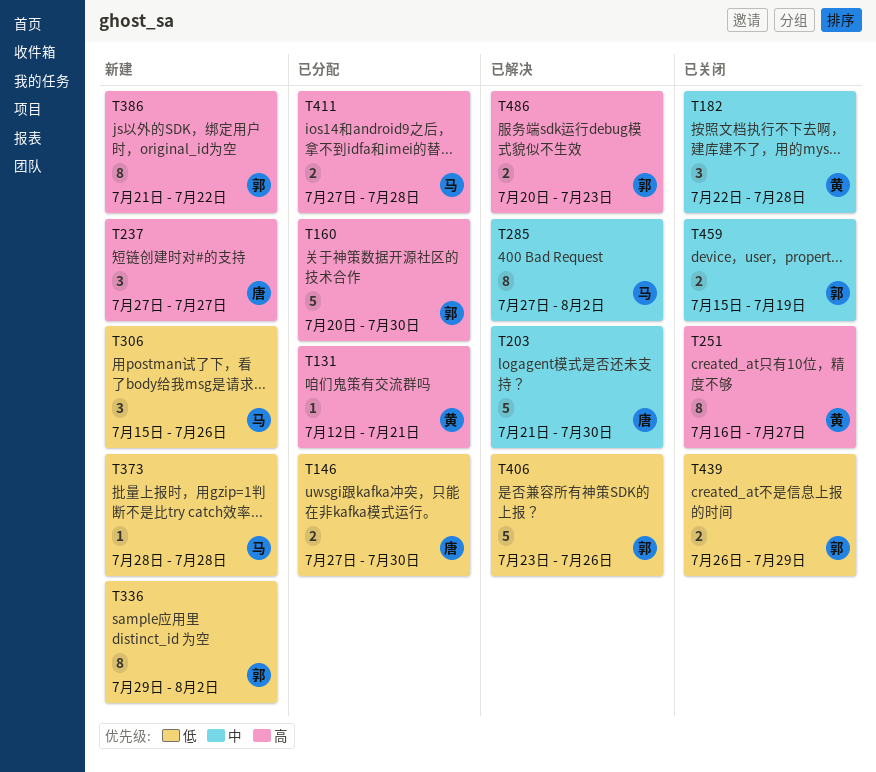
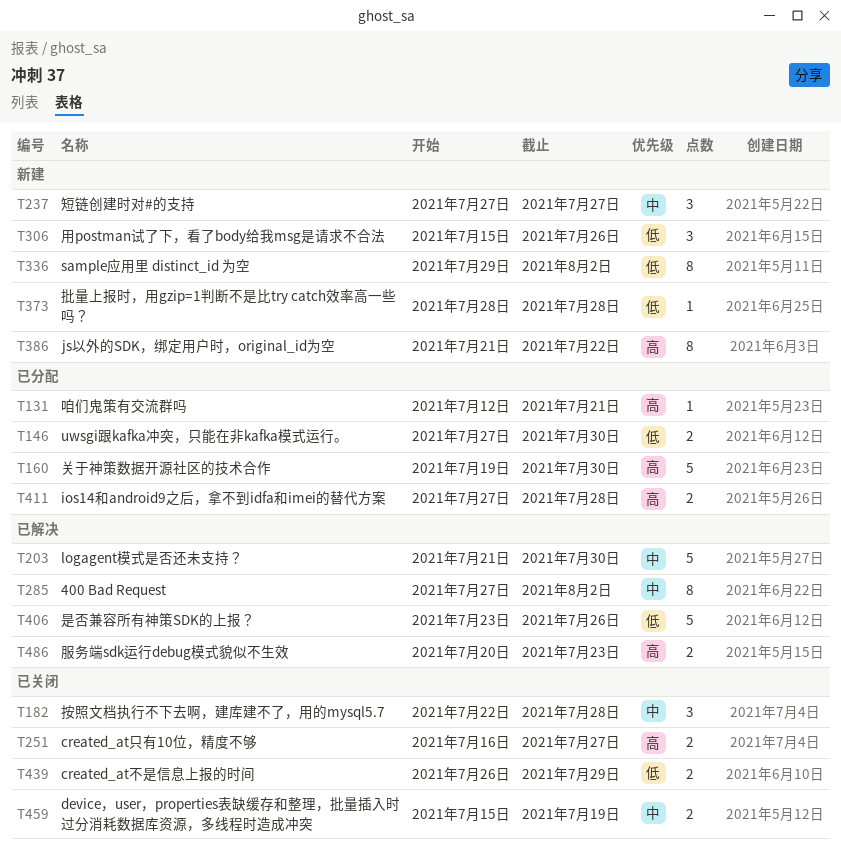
T160, start: Jul 20 -> Jul 19
T237, priority: 高 -> 中
T251, estimate: 8 -> 2

